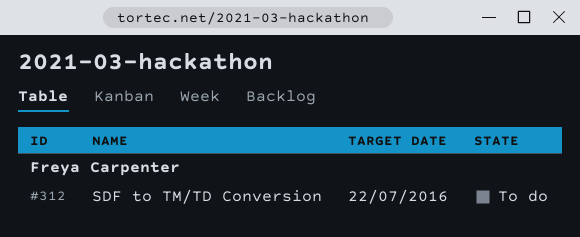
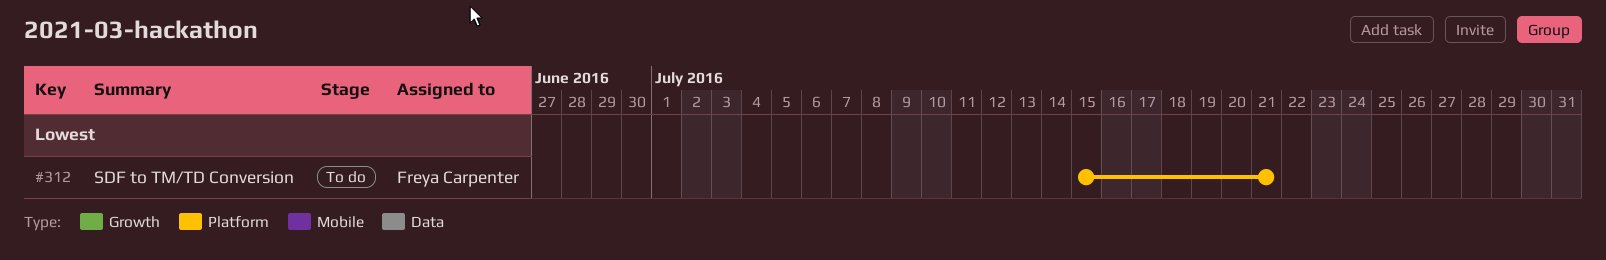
#312, due: Jul 22 -> Jul 21

